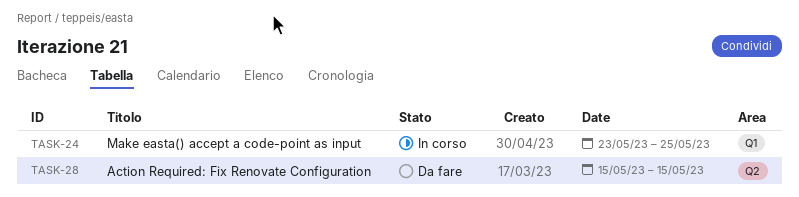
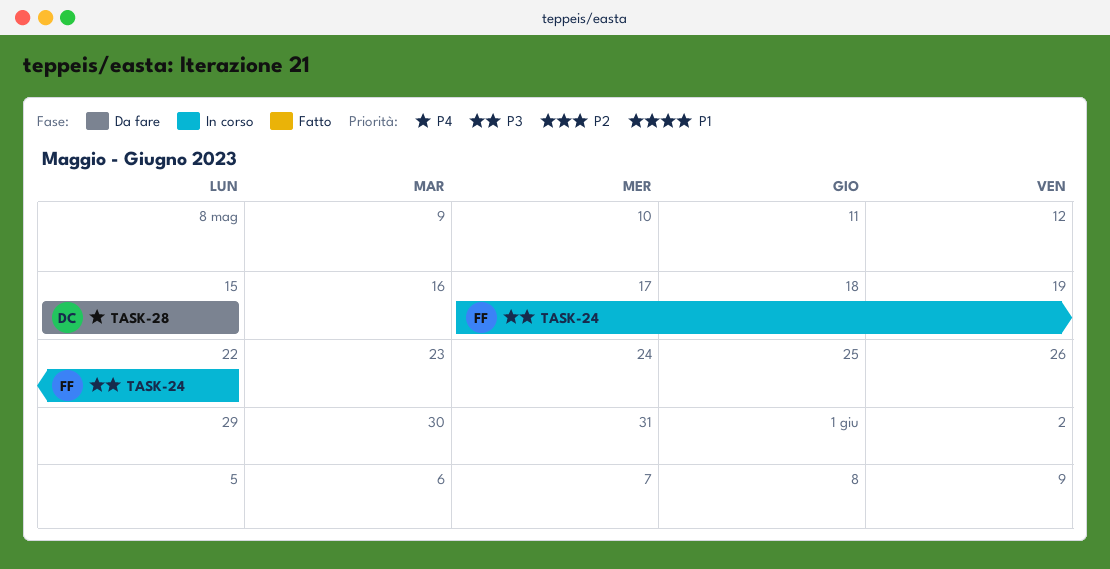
TASK-24, start: May 23 -> May 17
TASK-24, due: May 25 -> May 22

